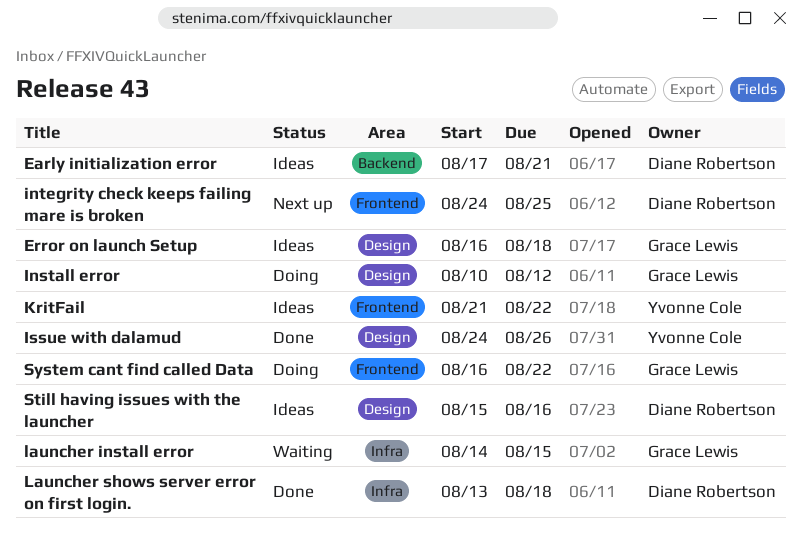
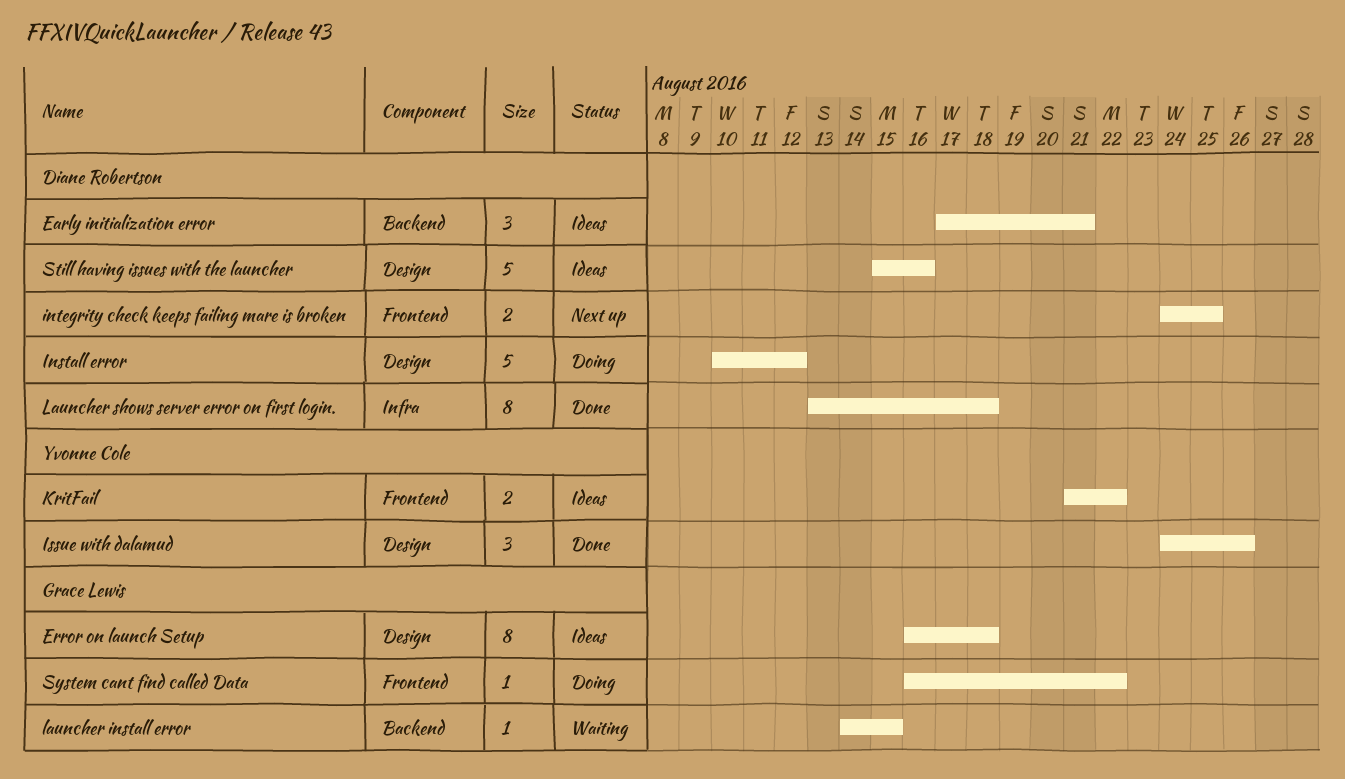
Install error, owner: Grace Lewis -> Diane Robertson
launcher install error, label: Infra -> Backend

